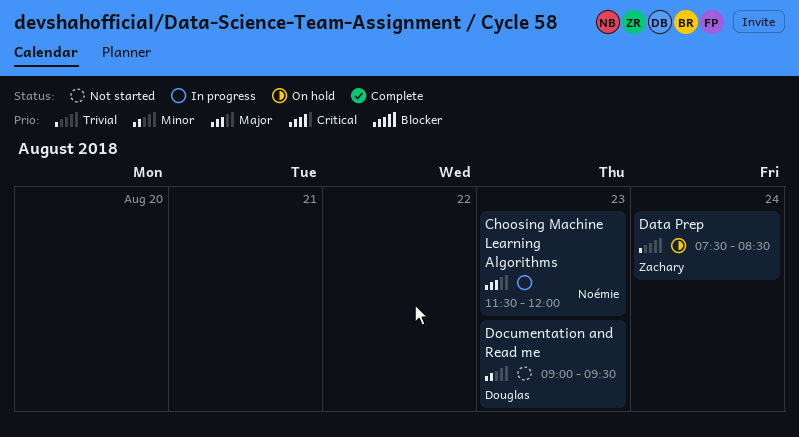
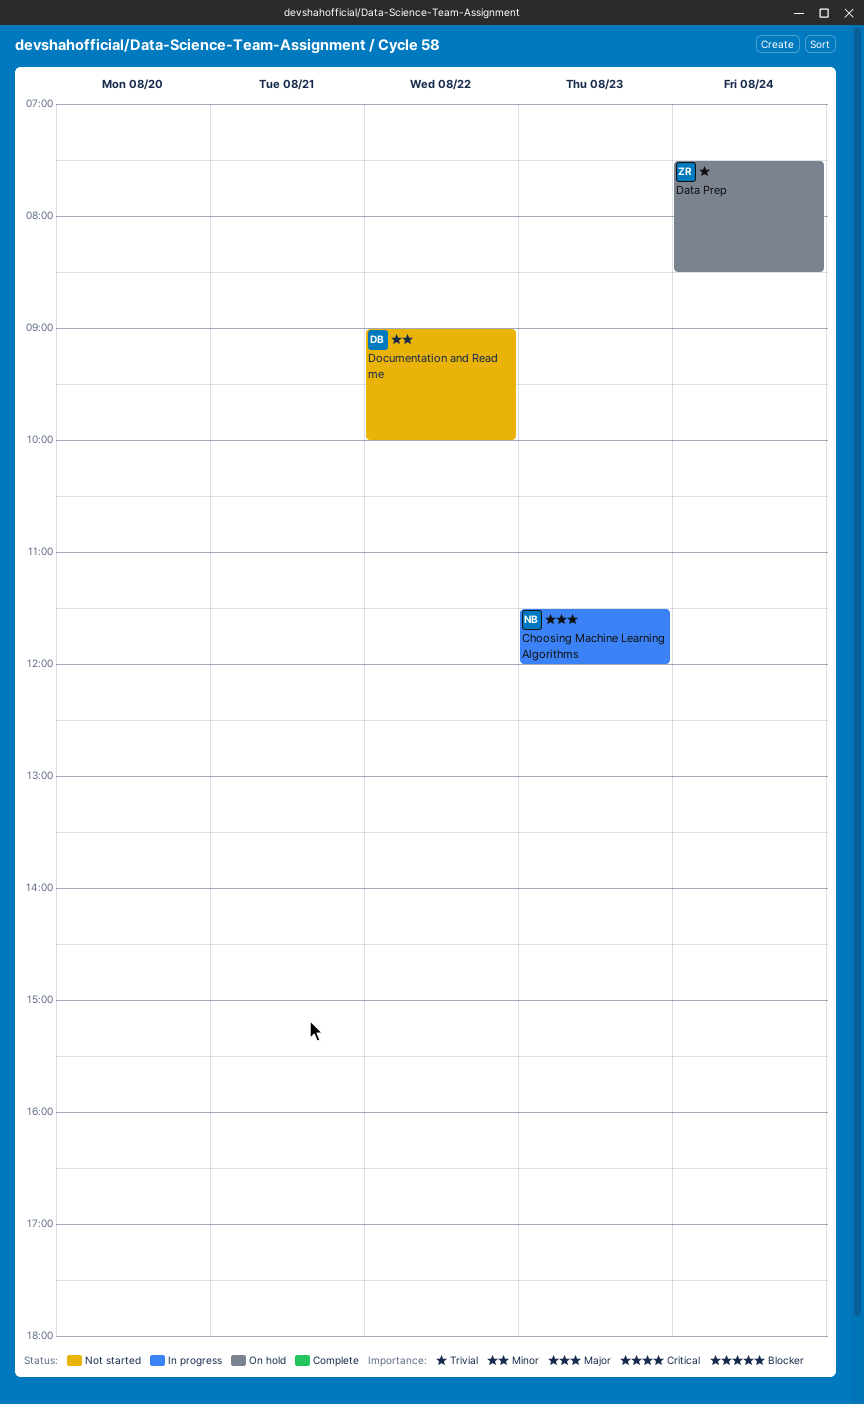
Documentation and Read me, day: Aug 23 -> Aug 22
Documentation and Read me, ends: 09:30 -> 10:00

